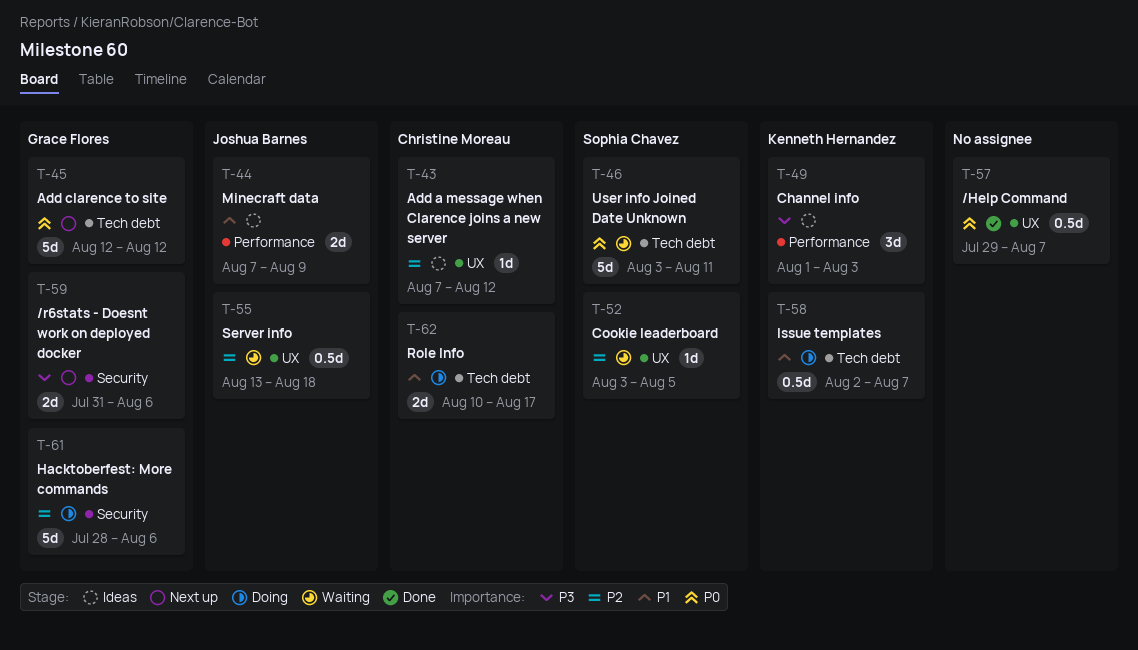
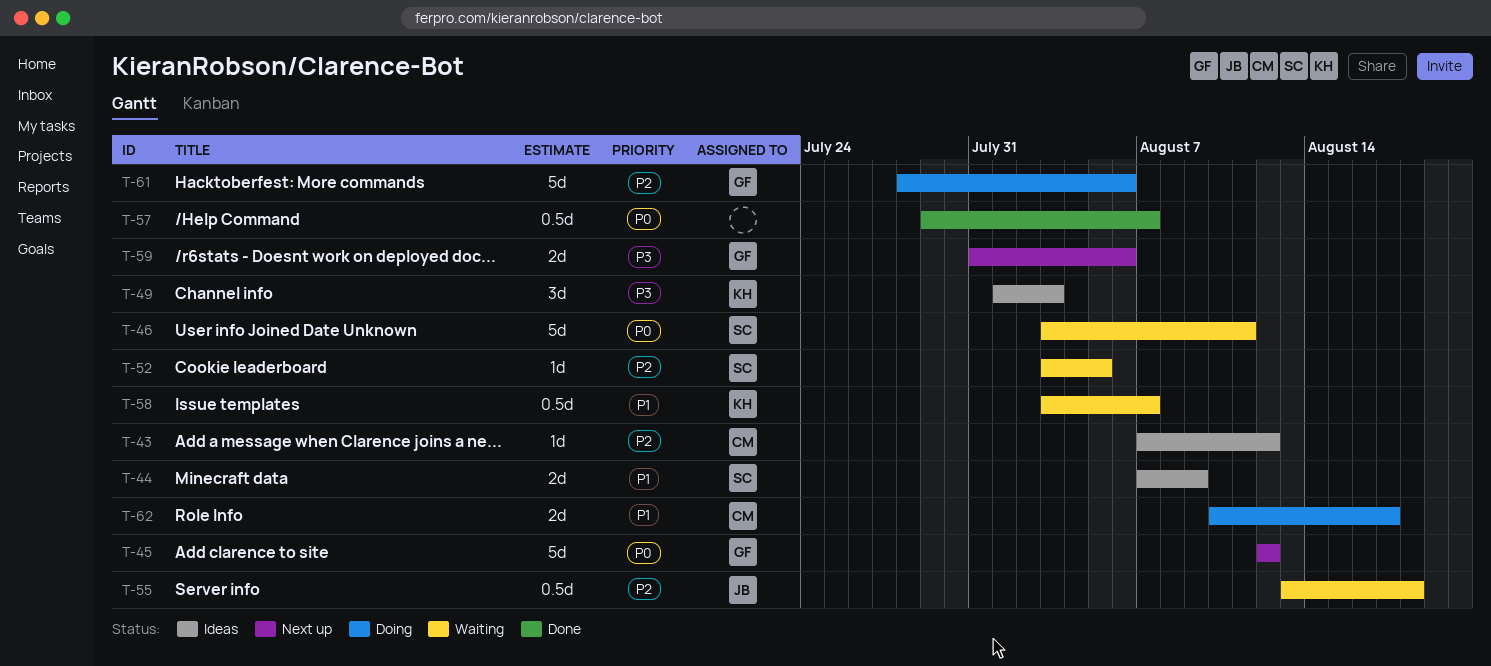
T-44, owner: Joshua Barnes -> Sophia Chavez
T-58, status: Doing -> Waiting
T-58, start: Aug 2 -> Aug 3

